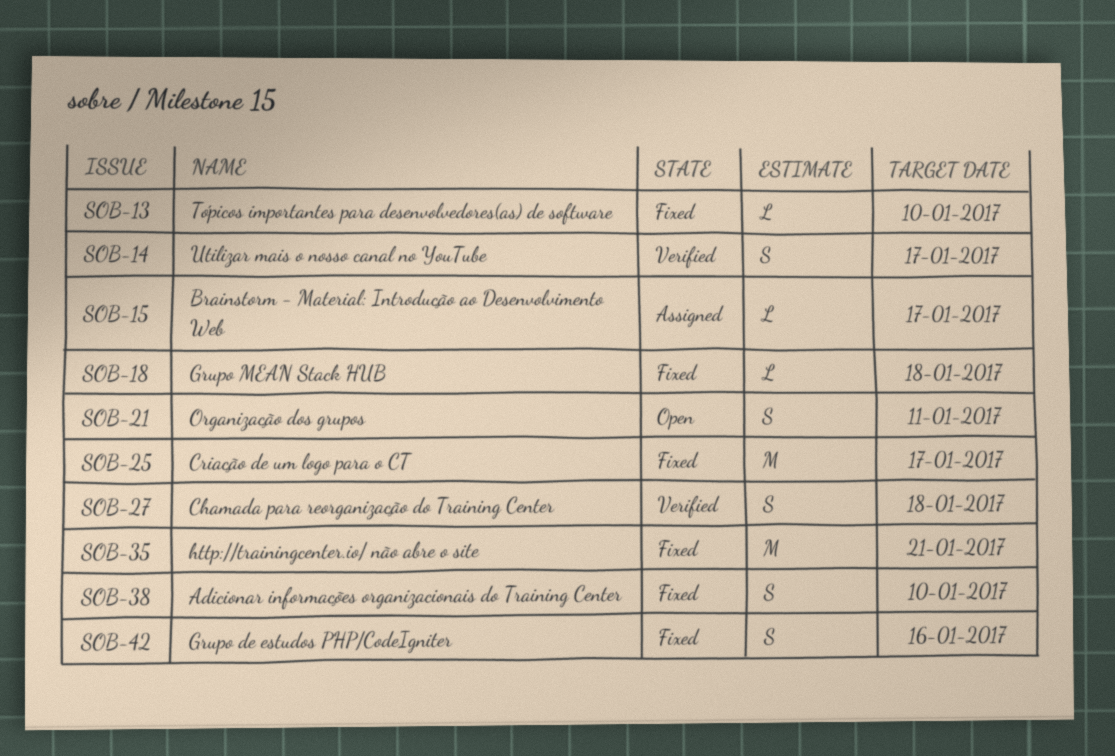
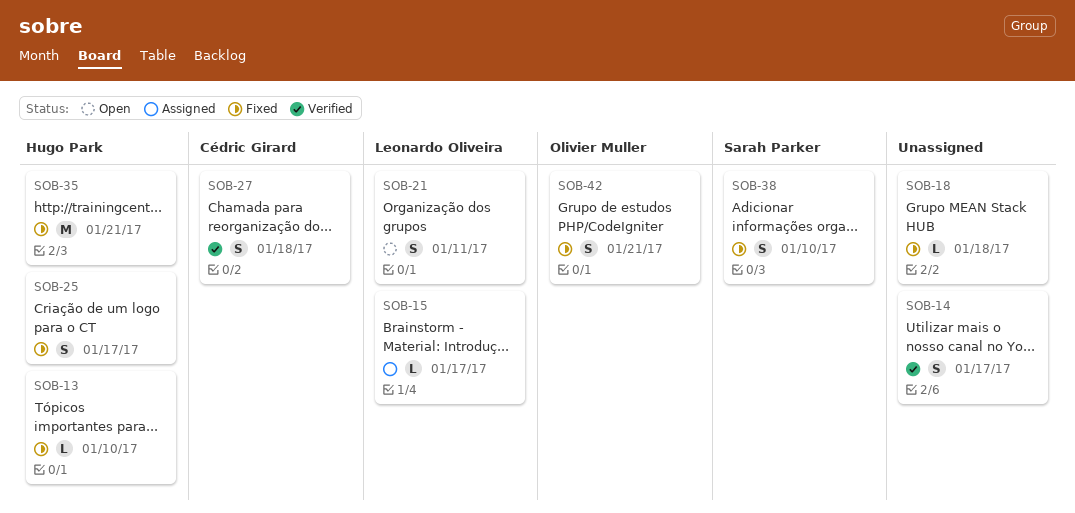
SOB-25, estimate: M -> S
SOB-42, due: Jan 16 -> Jan 21

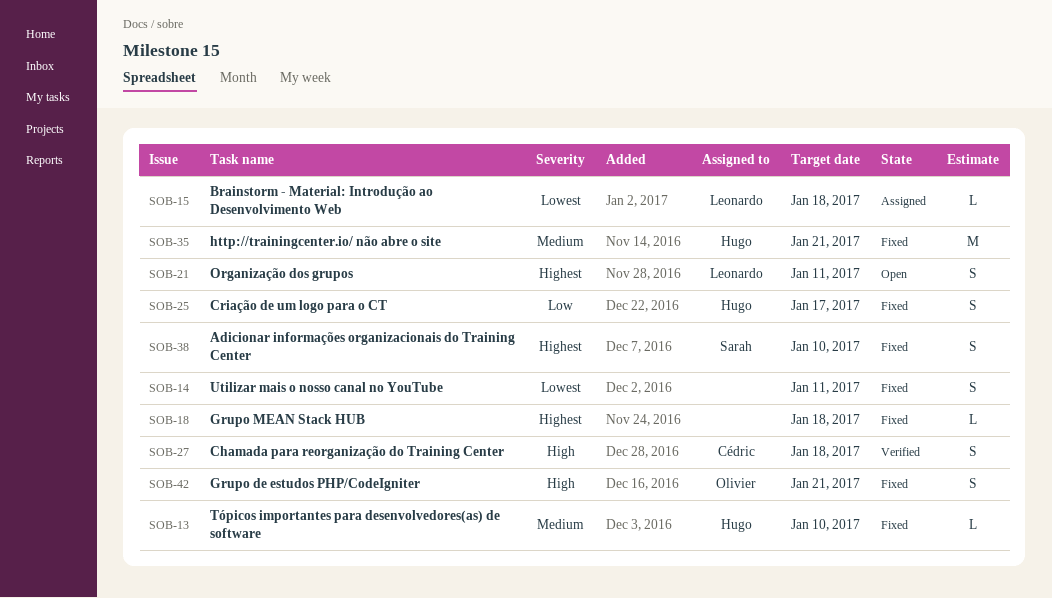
SOB-14, status: Verified -> Fixed
SOB-14, due: Jan 17 -> Jan 11
SOB-15, due: Jan 17 -> Jan 18

